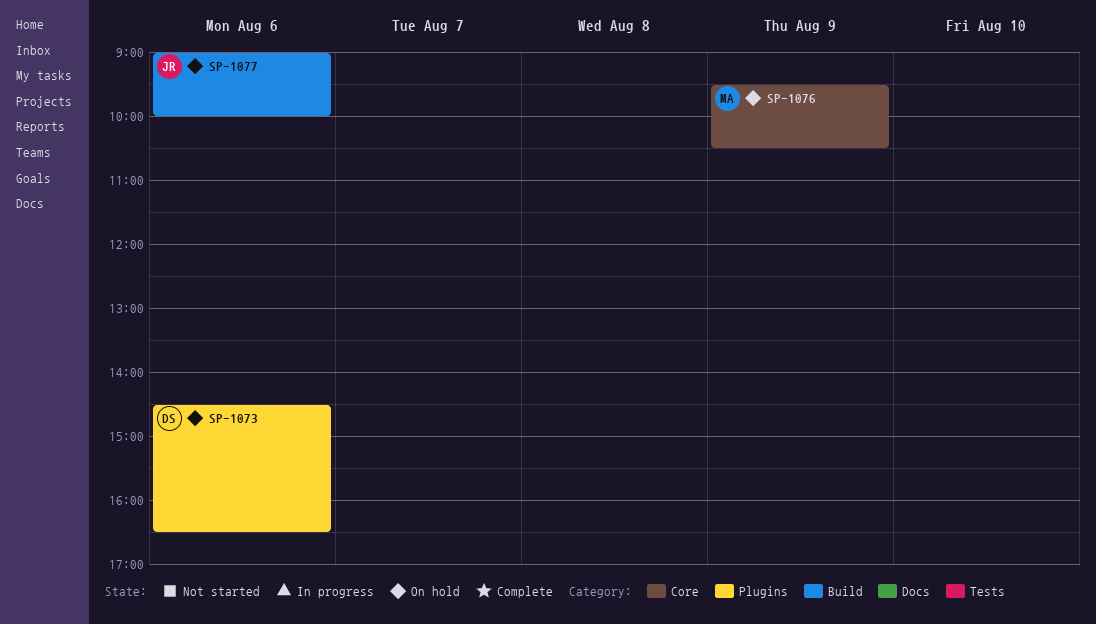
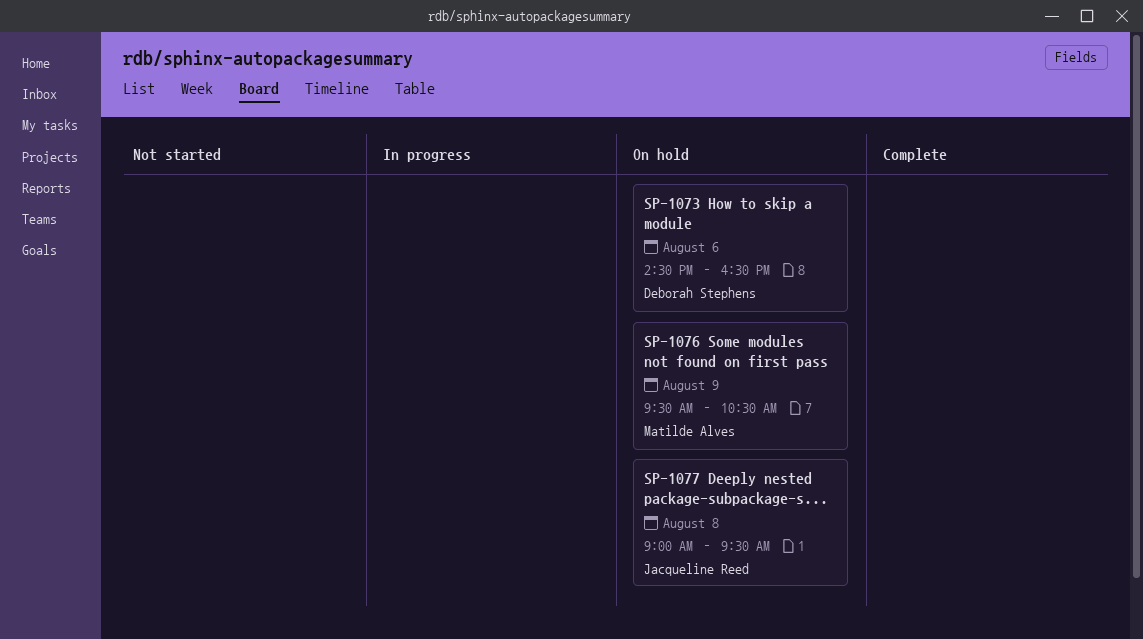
SP-1077, day: Aug 6 -> Aug 8
SP-1077, ends: 10:00 -> 09:30

